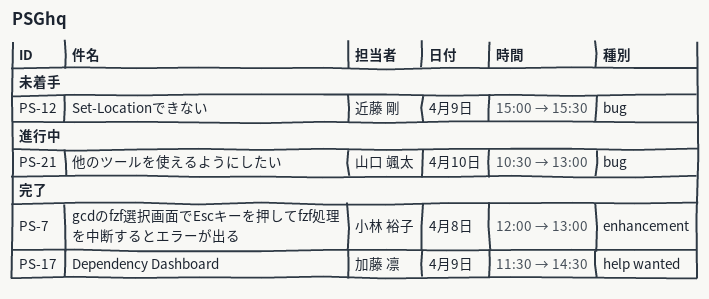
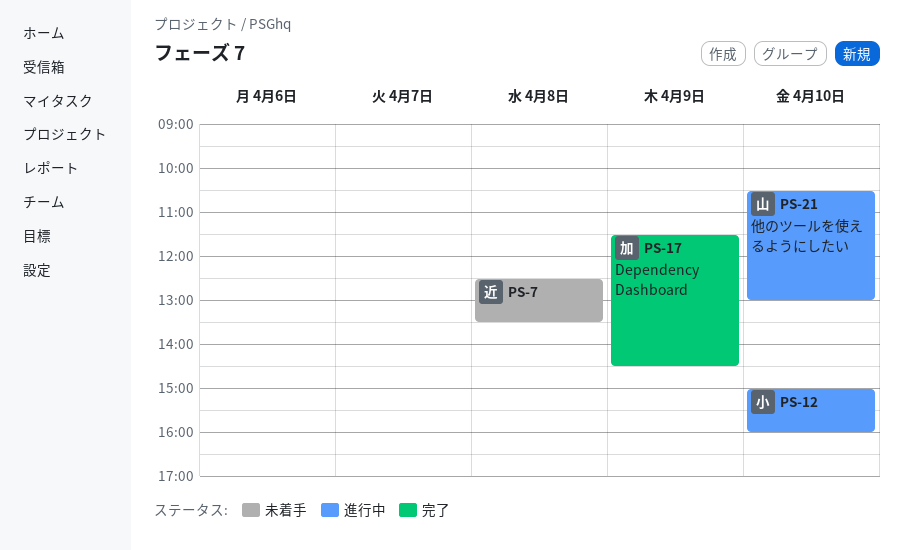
PS-7, status: 完了 -> 未着手
PS-7, owner: 小林 裕子 -> 近藤 剛
PS-7, begins: 12:00 -> 12:30
PS-7, ends: 13:00 -> 13:30
PS-12, status: 未着手 -> 進行中
PS-12, owner: 近藤 剛 -> 小林 裕子
PS-12, day: Apr 9 -> Apr 10
PS-12, ends: 15:30 -> 16:00

